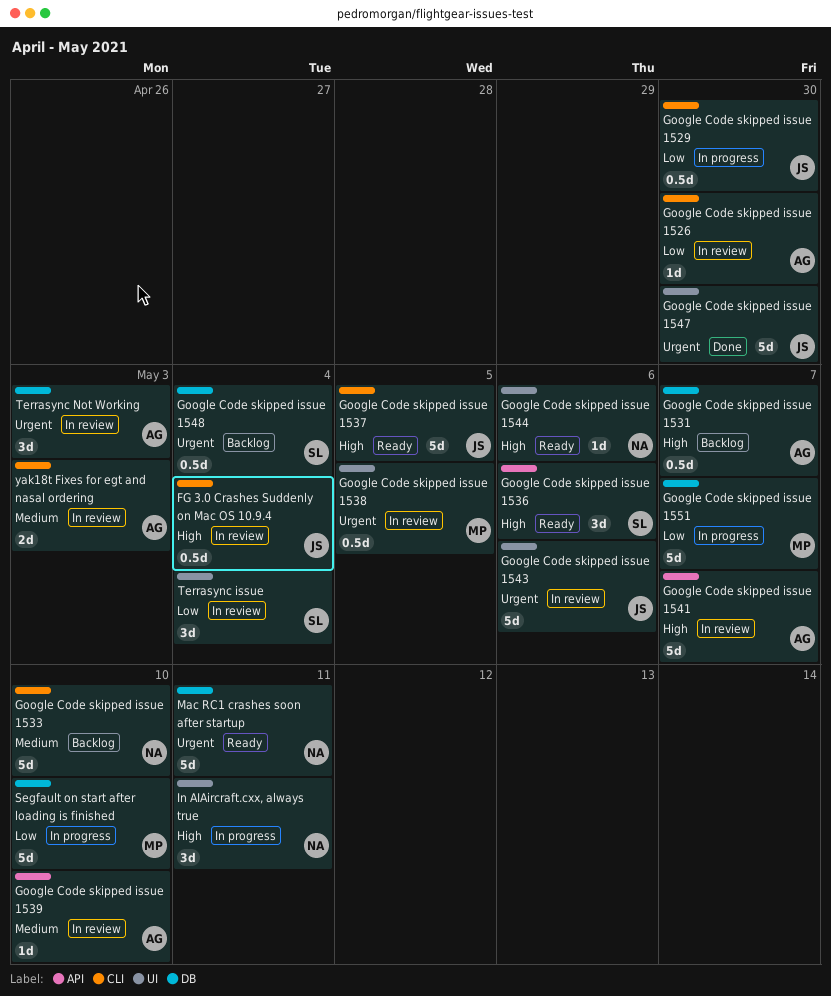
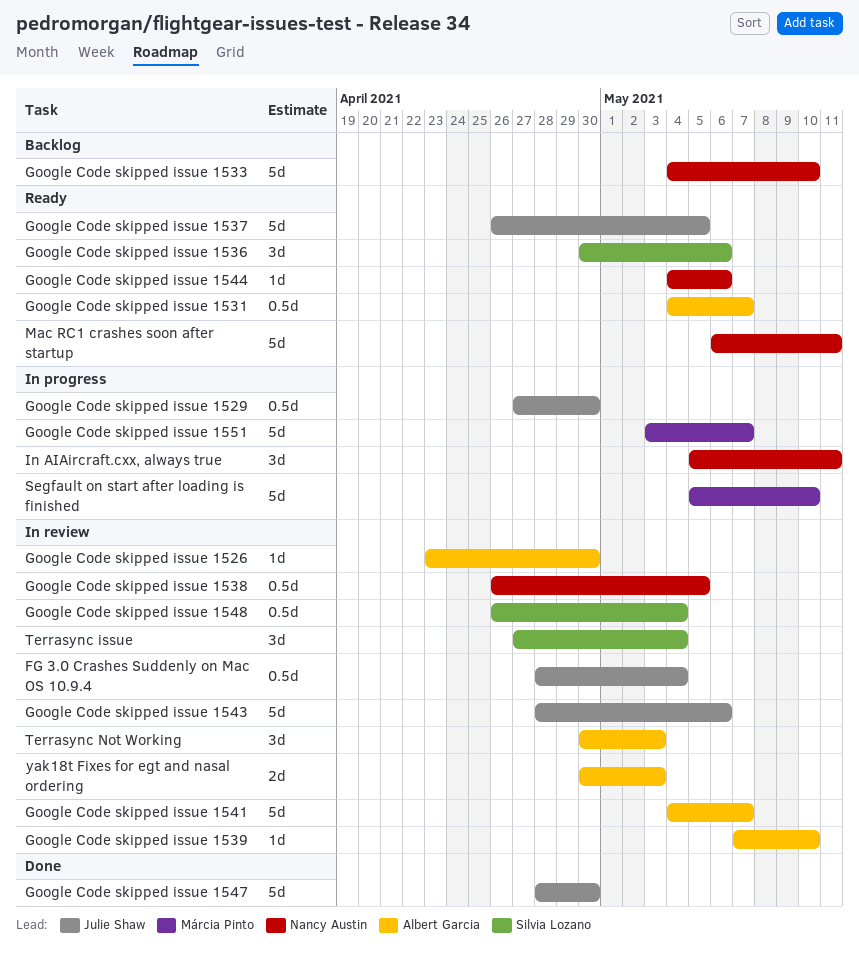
Google Code skipped issue 1531, status: Backlog -> Ready
Google Code skipped issue 1538, owner: Márcia Pinto -> Nancy Austin
Google Code skipped issue 1548, status: Backlog -> In review

